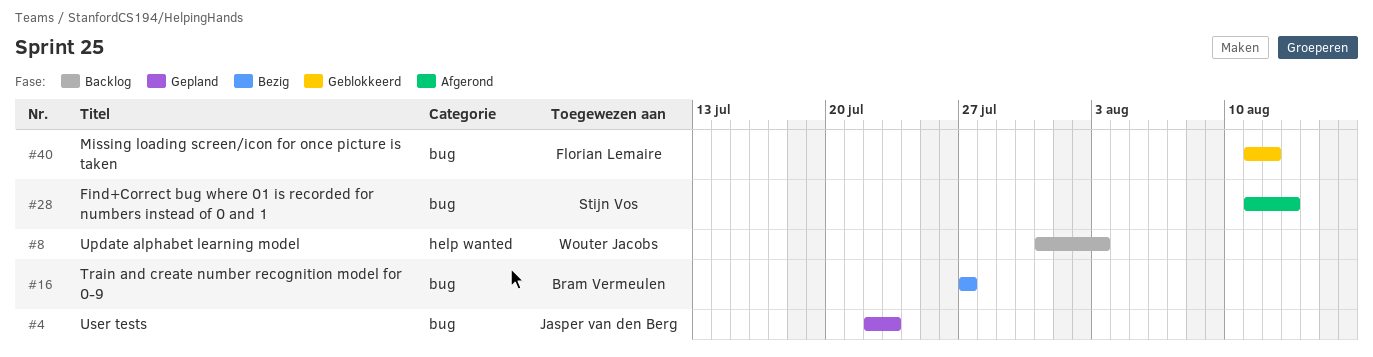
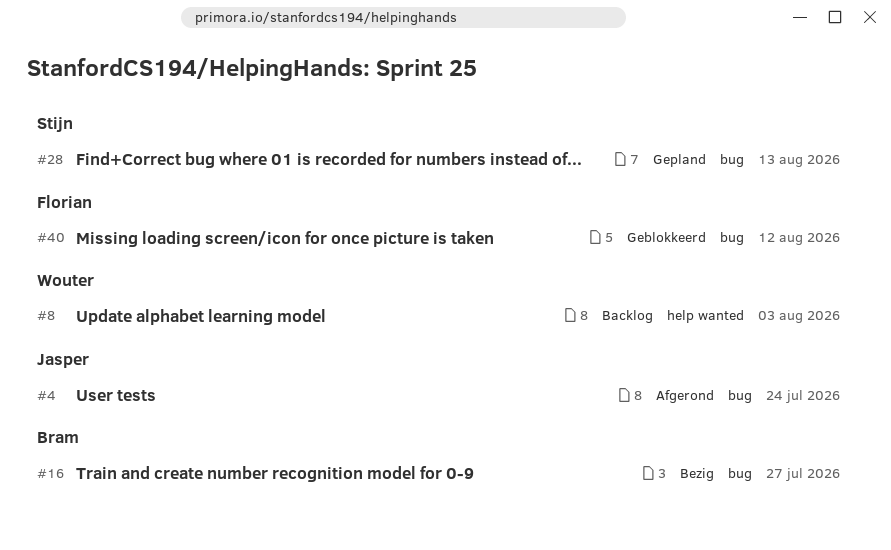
#4, status: Gepland -> Afgerond
#4, due: Jul 23 -> Jul 24
#28, status: Afgerond -> Gepland

